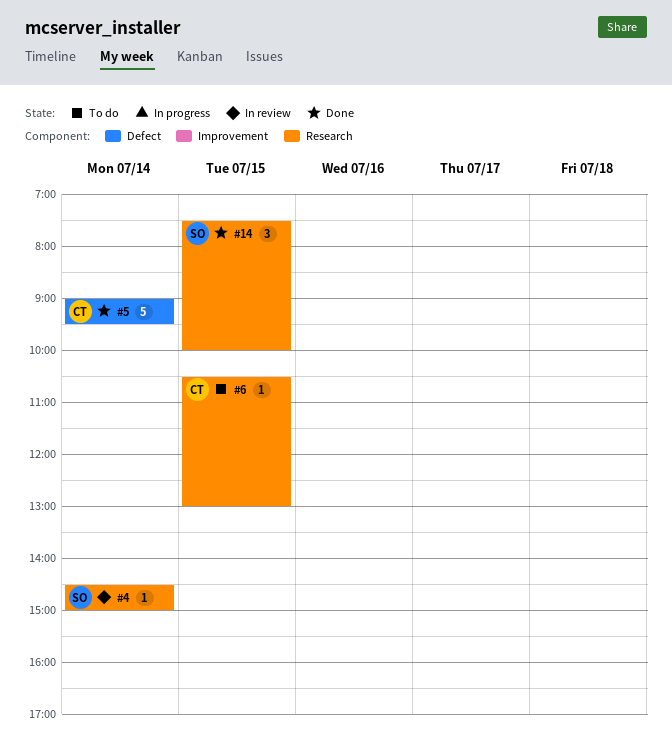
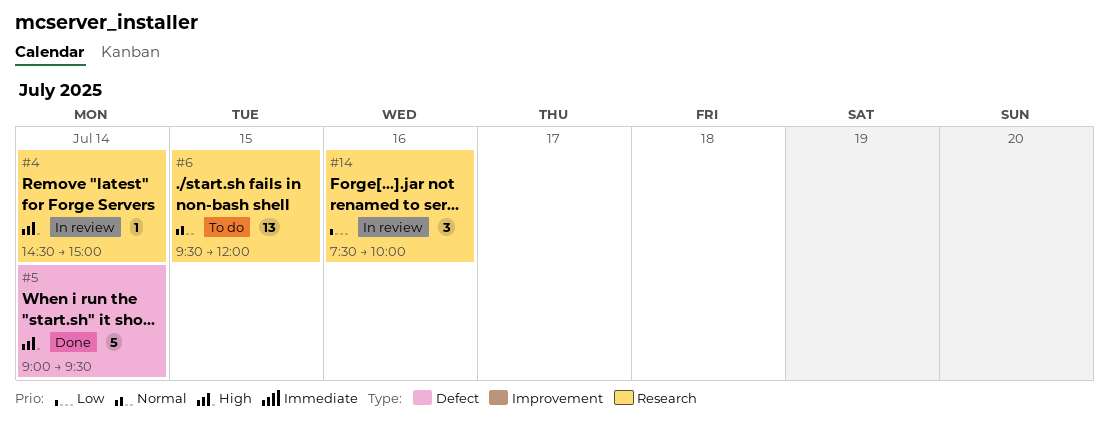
#6, estimate: 1 -> 13
#6, begins: 10:30 -> 09:30
#6, ends: 13:00 -> 12:00
#14, status: Done -> In review
#14, day: Jul 15 -> Jul 16

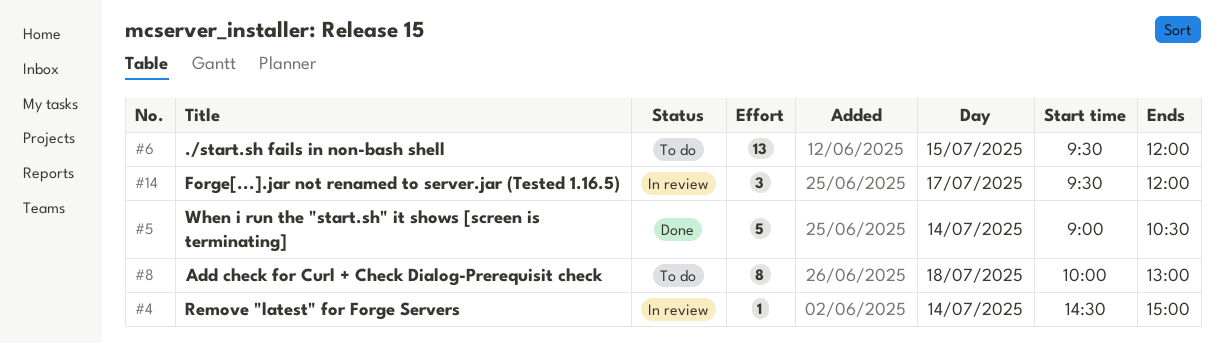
#5, ends: 09:30 -> 10:30
#8: none -> present
#14, day: Jul 16 -> Jul 17
#14, begins: 07:30 -> 09:30
#14, ends: 10:00 -> 12:00

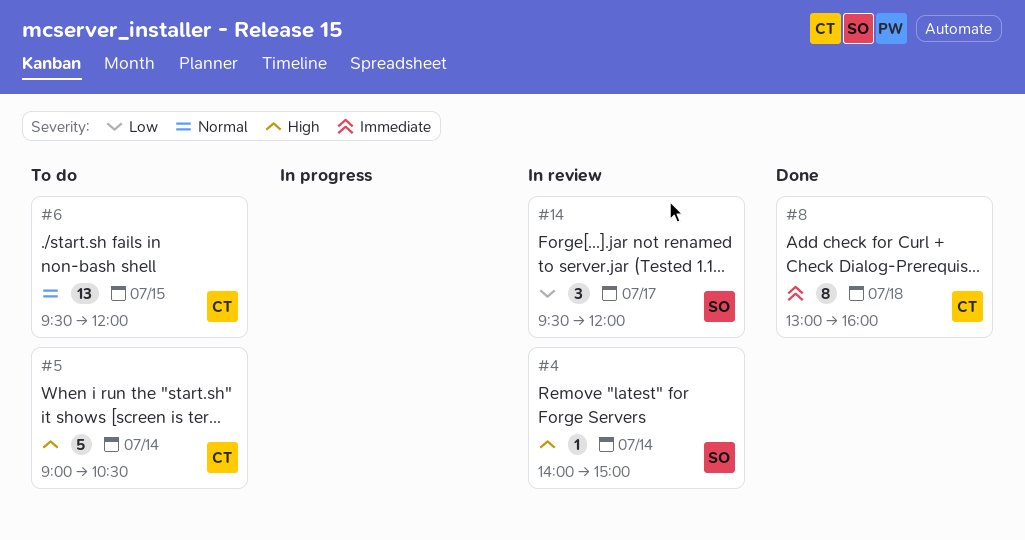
#4, begins: 14:30 -> 14:00
#5, status: Done -> To do
#8, status: To do -> Done
#8, begins: 10:00 -> 13:00
#8, ends: 13:00 -> 16:00

